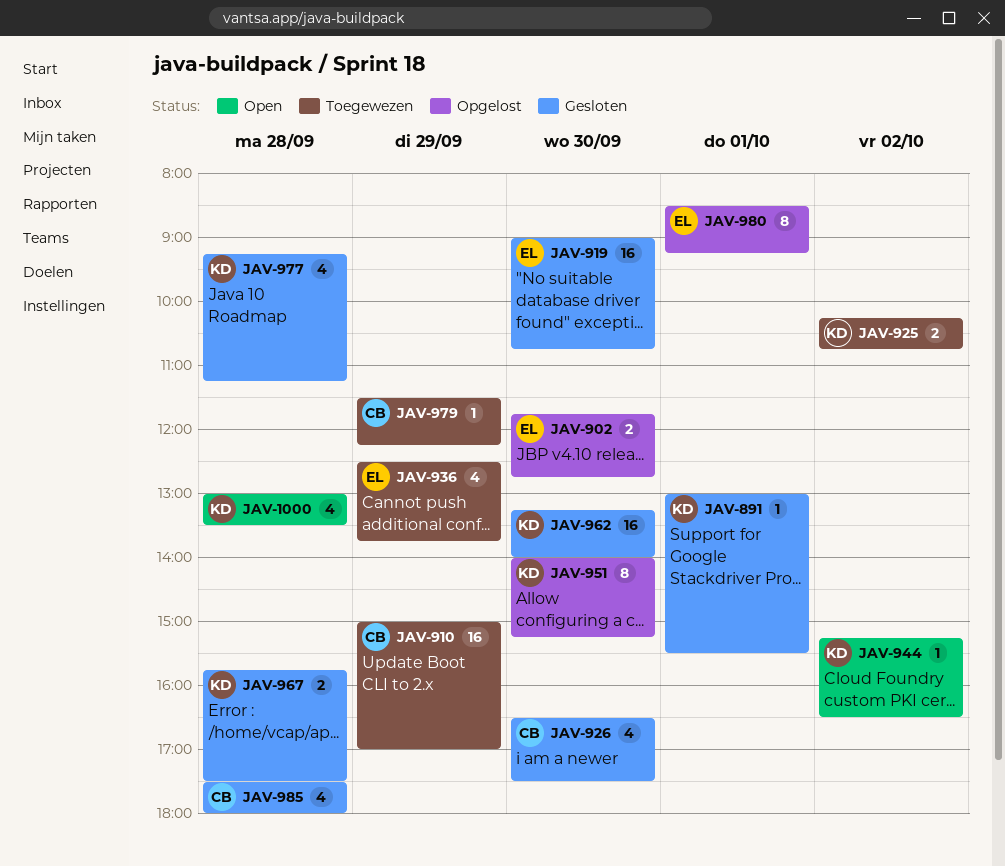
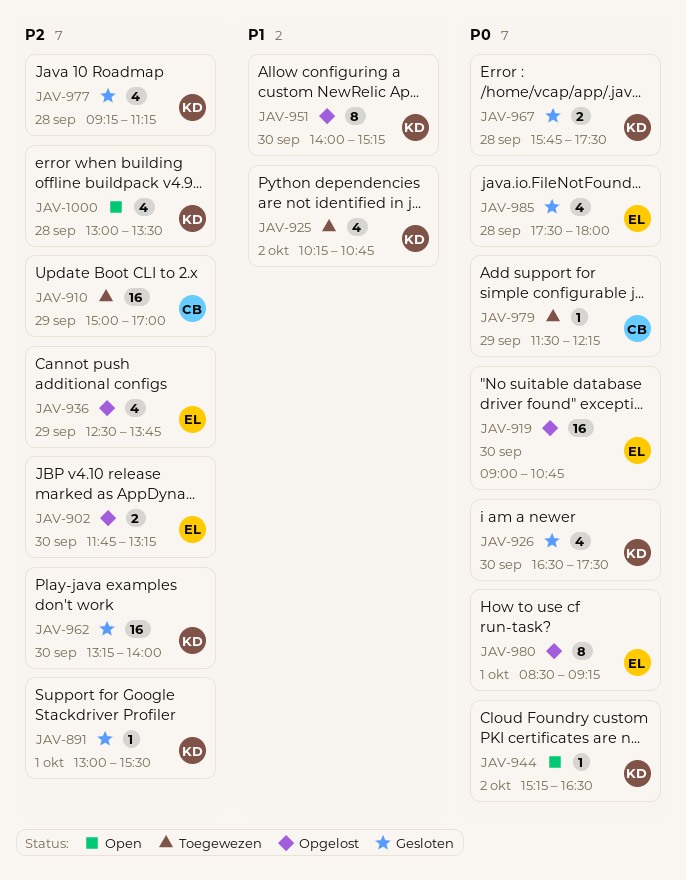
JAV-902, ends: 12:45 -> 13:15
JAV-919, status: Gesloten -> Opgelost
JAV-925, estimate: 2 -> 4
JAV-926, owner: CB -> KD
JAV-936, status: Toegewezen -> Opgelost
JAV-985, owner: CB -> EL

